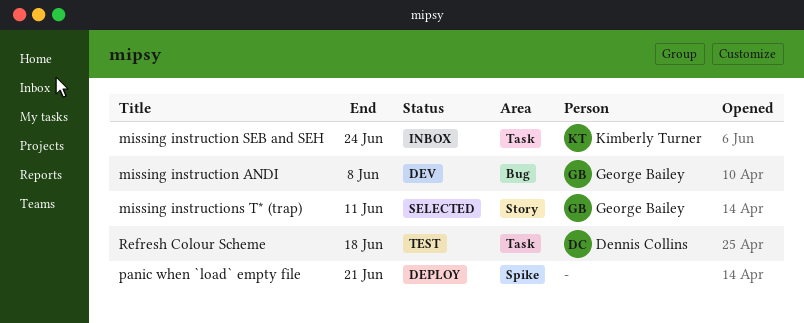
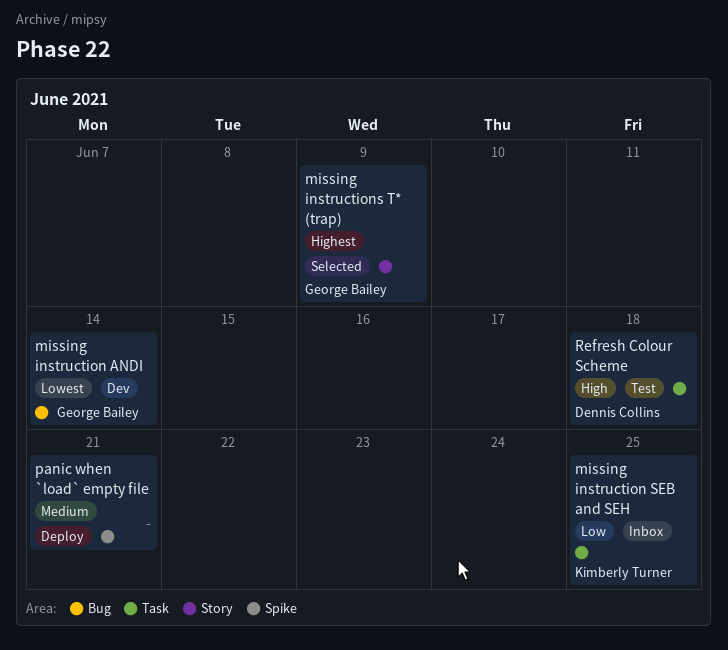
missing instruction ANDI, due: Jun 8 -> Jun 14
missing instruction SEB and SEH, due: Jun 24 -> Jun 25
missing instructions T* (trap), due: Jun 11 -> Jun 9

